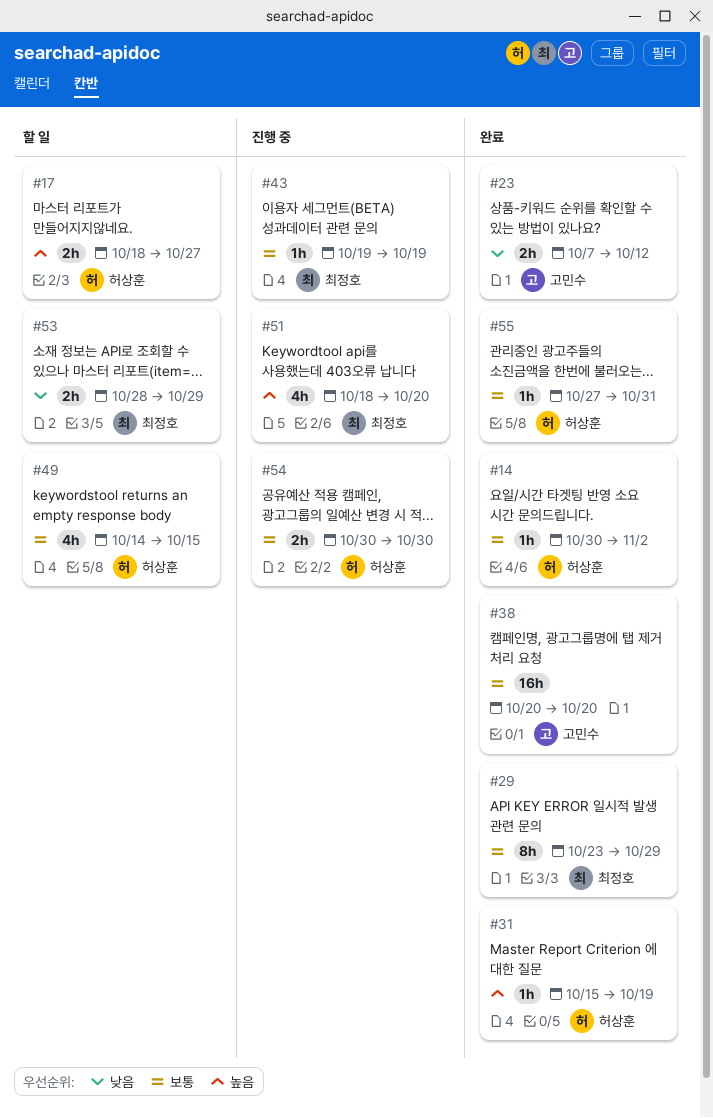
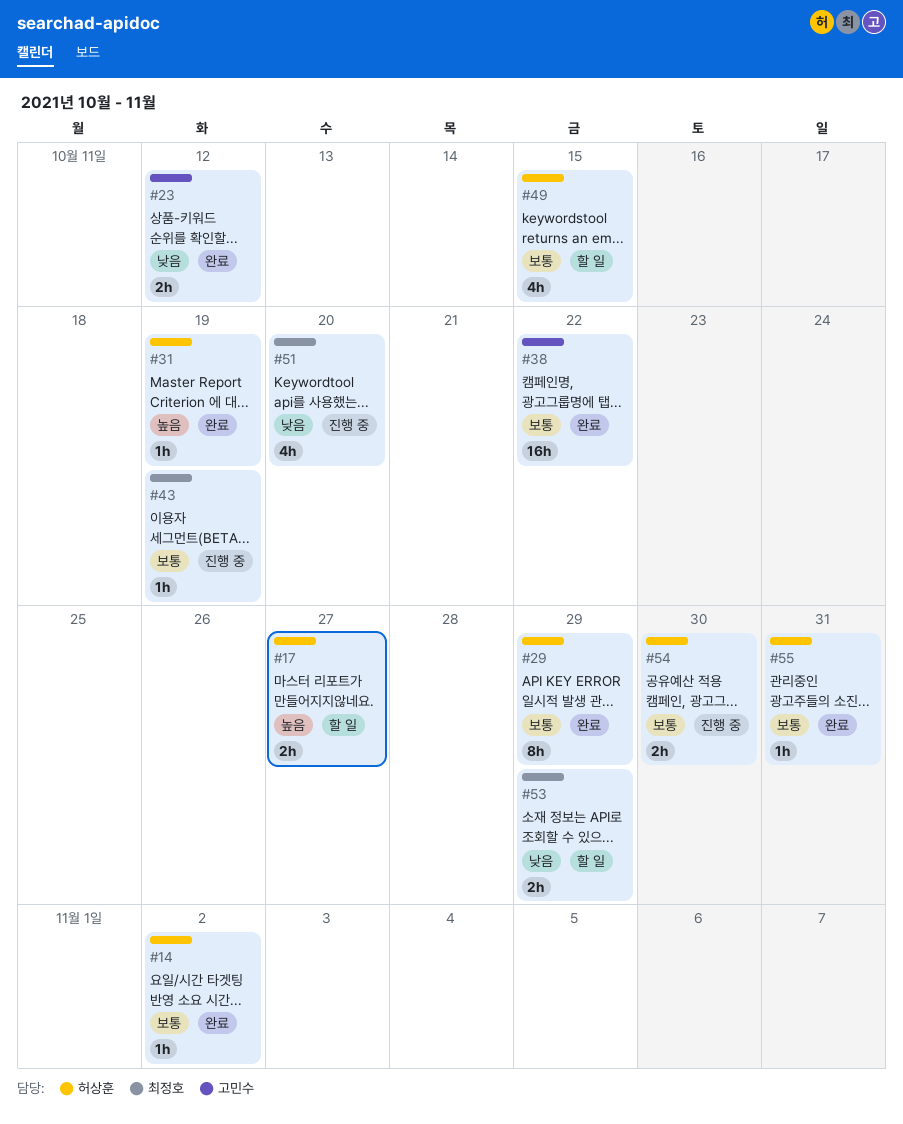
#29, owner: 최정호 -> 허상훈
#38, due: Oct 20 -> Oct 22
#51, priority: 높음 -> 낮음

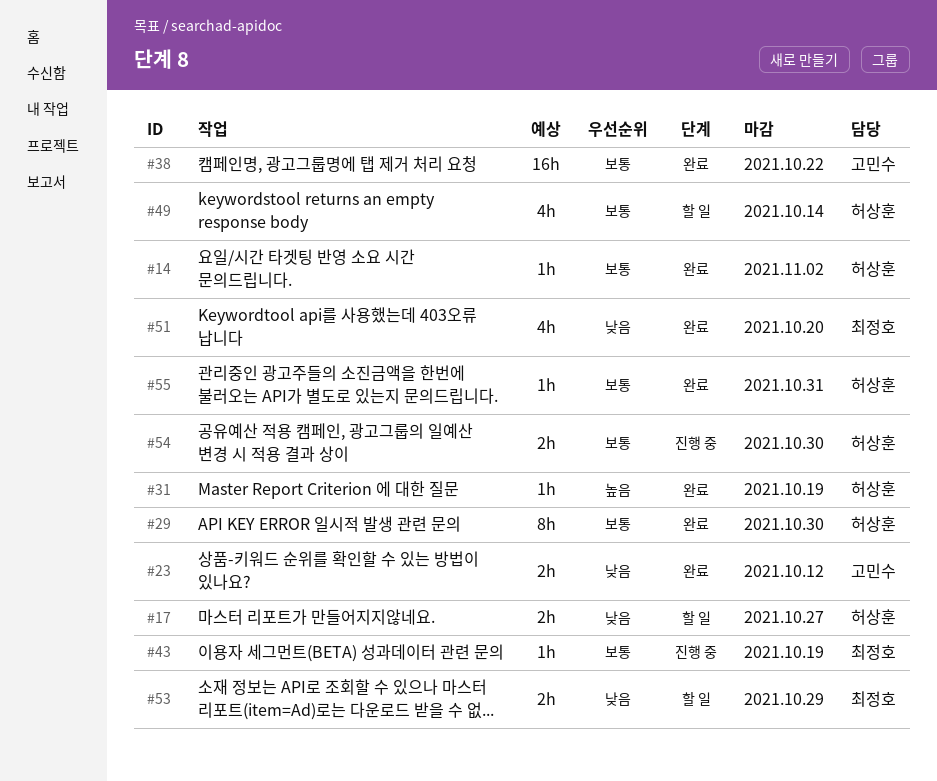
#17, priority: 높음 -> 낮음
#29, due: Oct 29 -> Oct 30
#49, due: Oct 15 -> Oct 14
#51, status: 진행 중 -> 완료

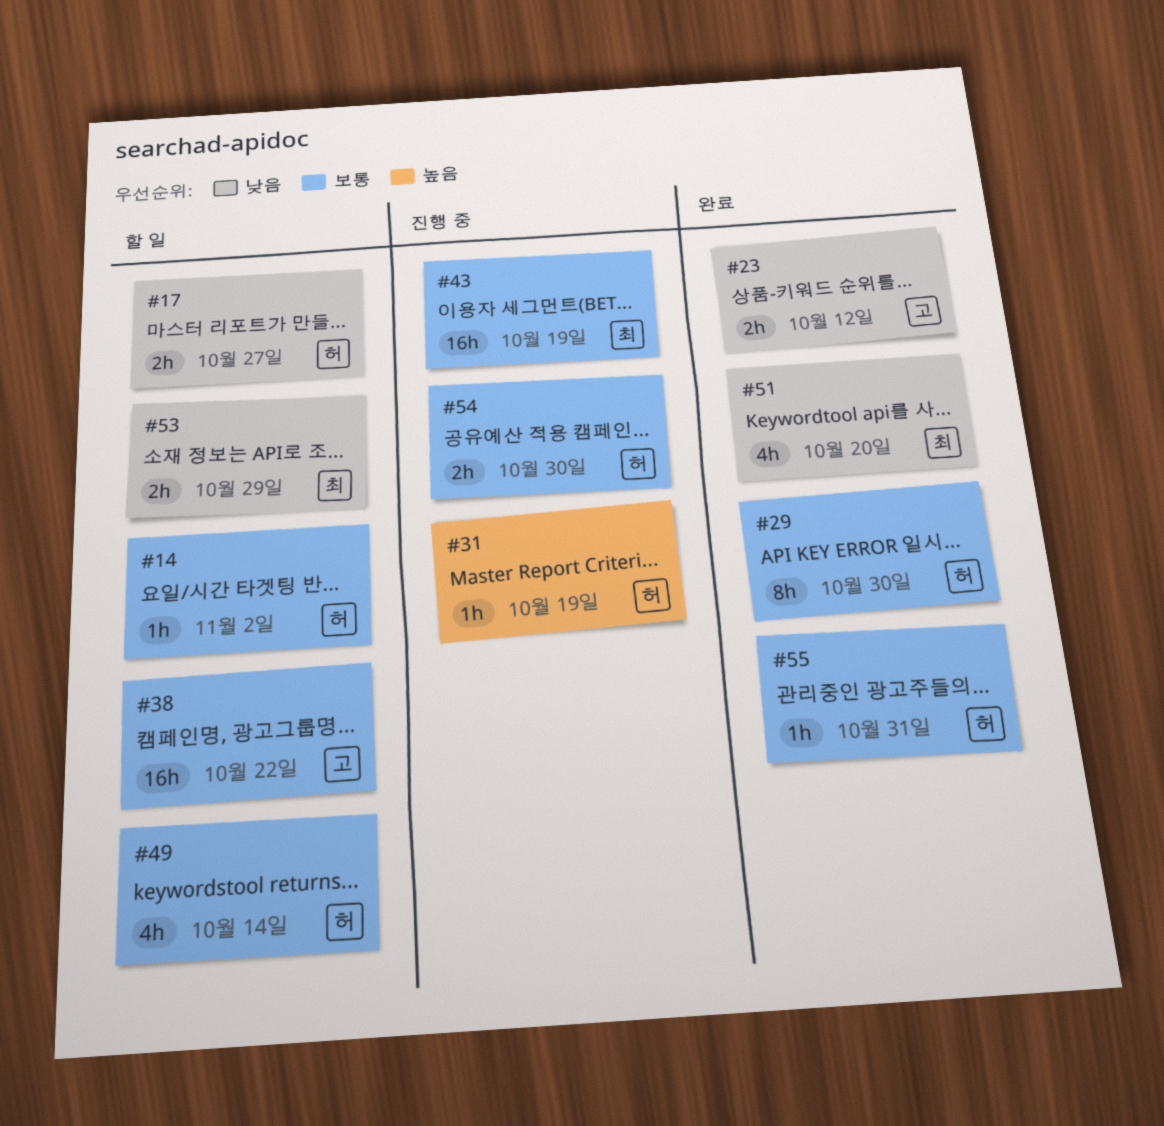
#14, status: 완료 -> 할 일
#31, status: 완료 -> 진행 중
#38, status: 완료 -> 할 일
#43, estimate: 1h -> 16h

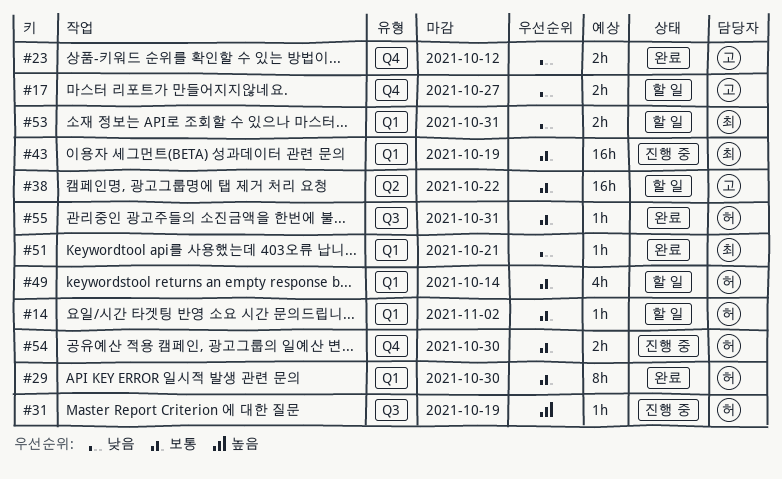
#17, owner: 허 -> 고
#51, estimate: 4h -> 1h
#51, due: Oct 20 -> Oct 21
#53, due: Oct 29 -> Oct 31

